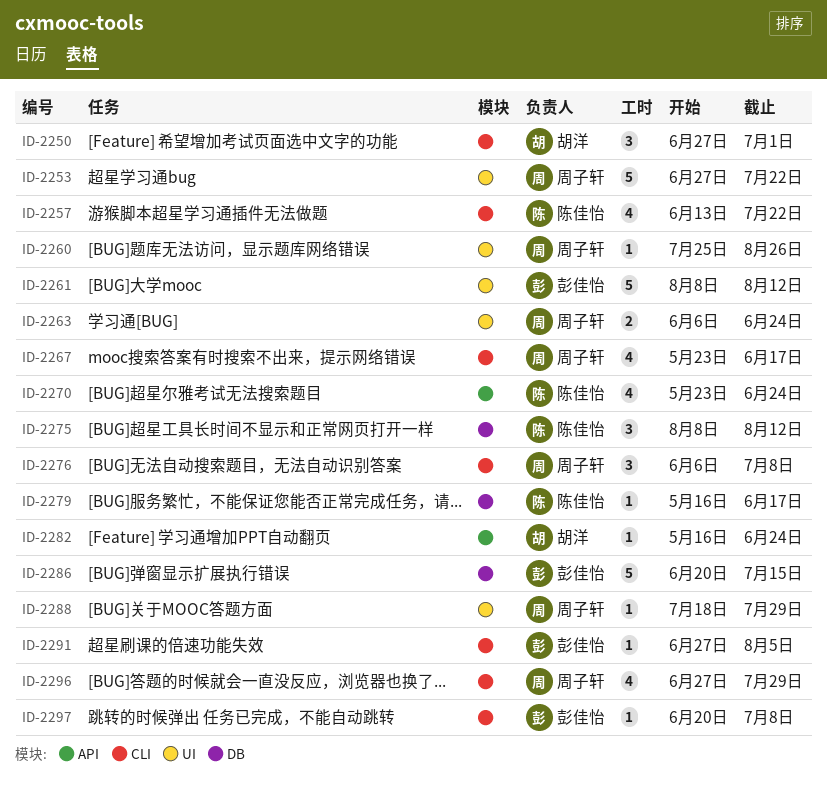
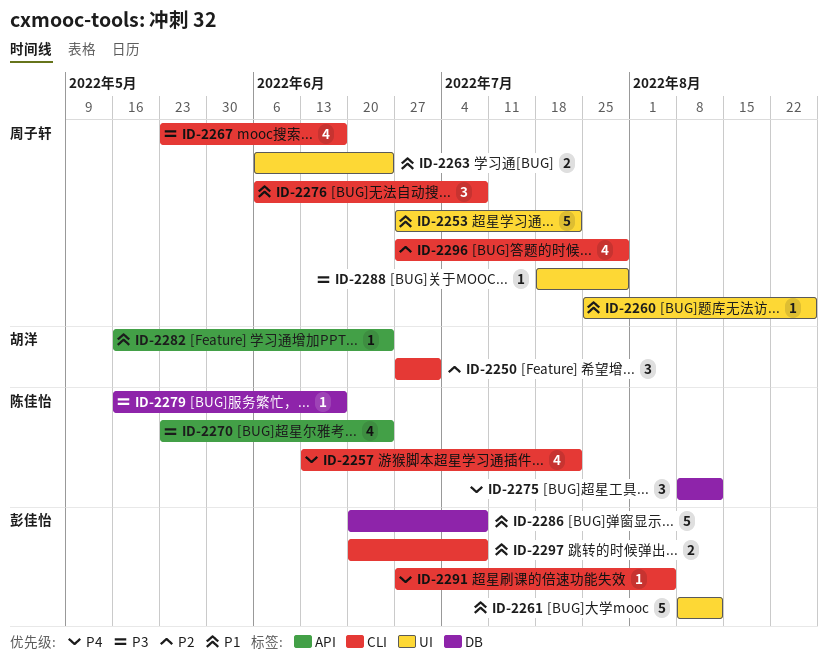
ID-2286, due: Jul 15 -> Jul 8
ID-2297, estimate: 1 -> 2

